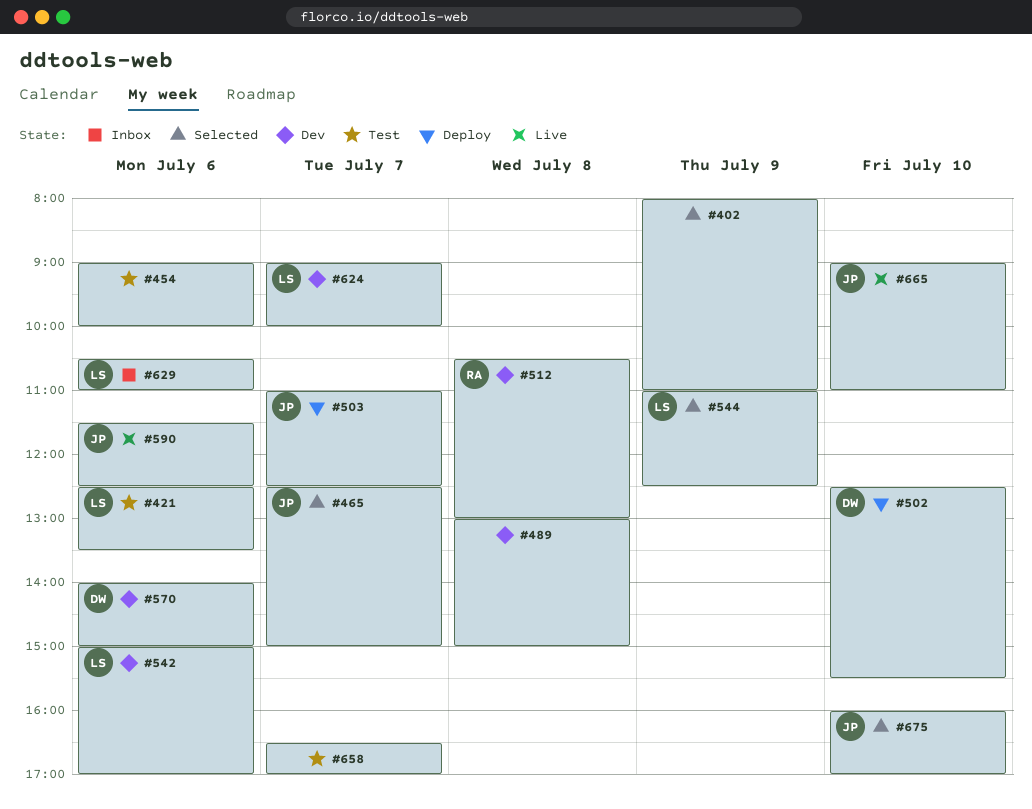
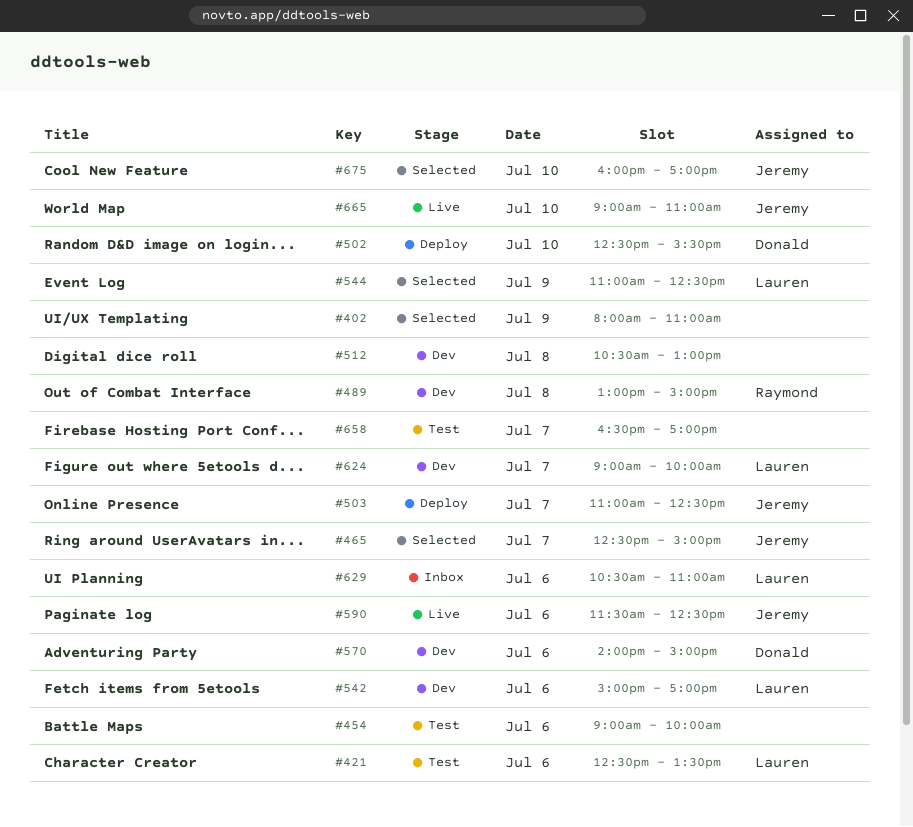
#489, owner: none -> Raymond
#512, owner: Raymond -> none

